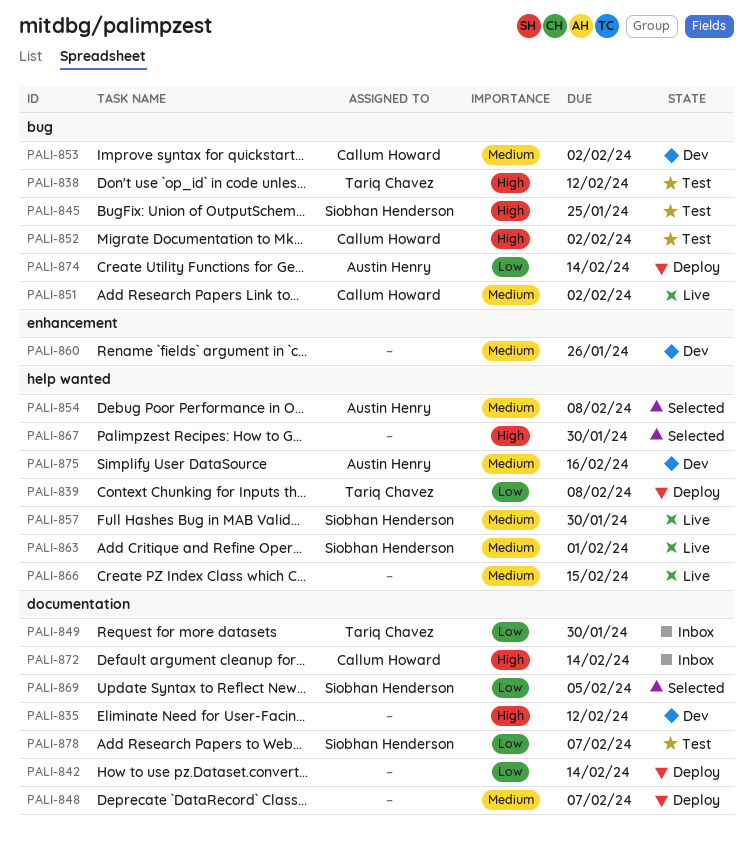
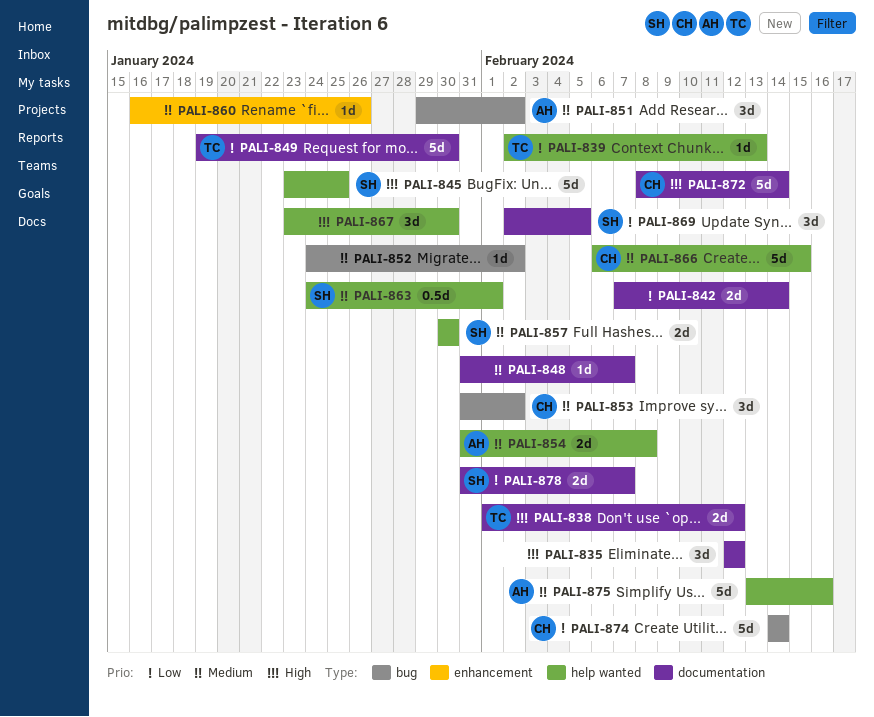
PALI-838, label: bug -> documentation
PALI-839, due: Feb 8 -> Feb 13
PALI-845, label: bug -> help wanted
PALI-851, owner: Callum Howard -> Austin Henry
PALI-852, owner: Callum Howard -> none
PALI-852, priority: High -> Medium
PALI-866, owner: none -> Callum Howard
PALI-874, owner: Austin Henry -> Callum Howard

